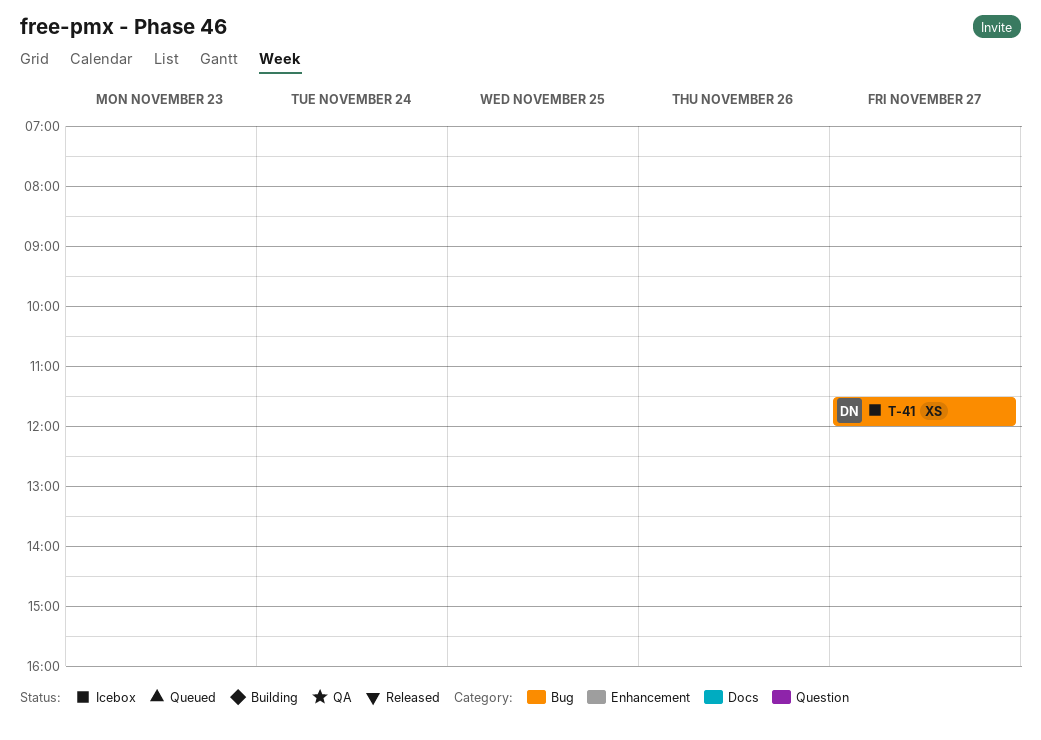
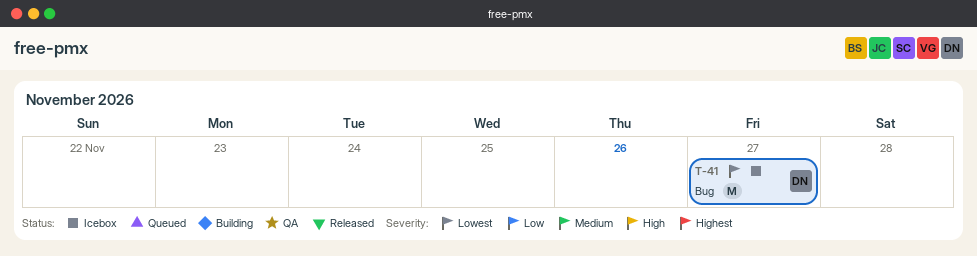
T-41, estimate: XS -> M

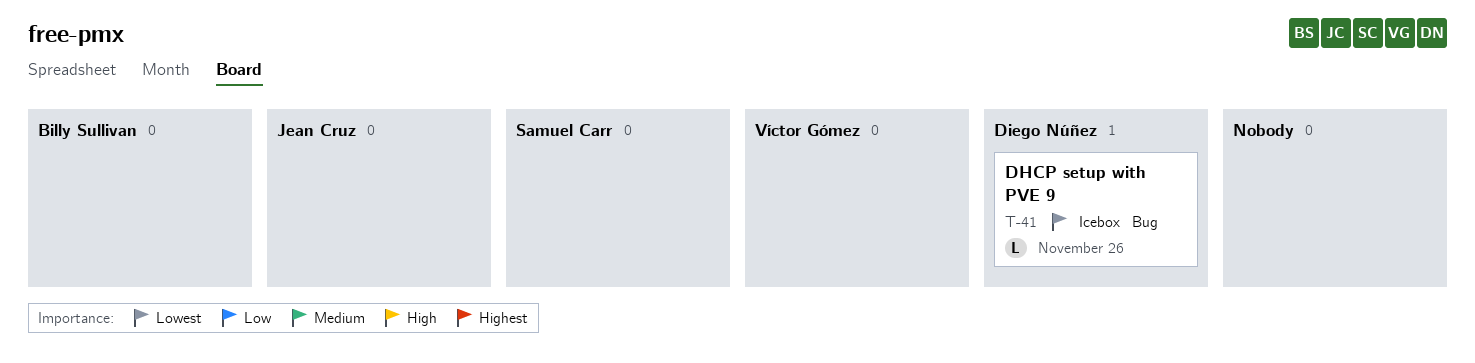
T-41, estimate: M -> L
T-41, day: Nov 27 -> Nov 26

